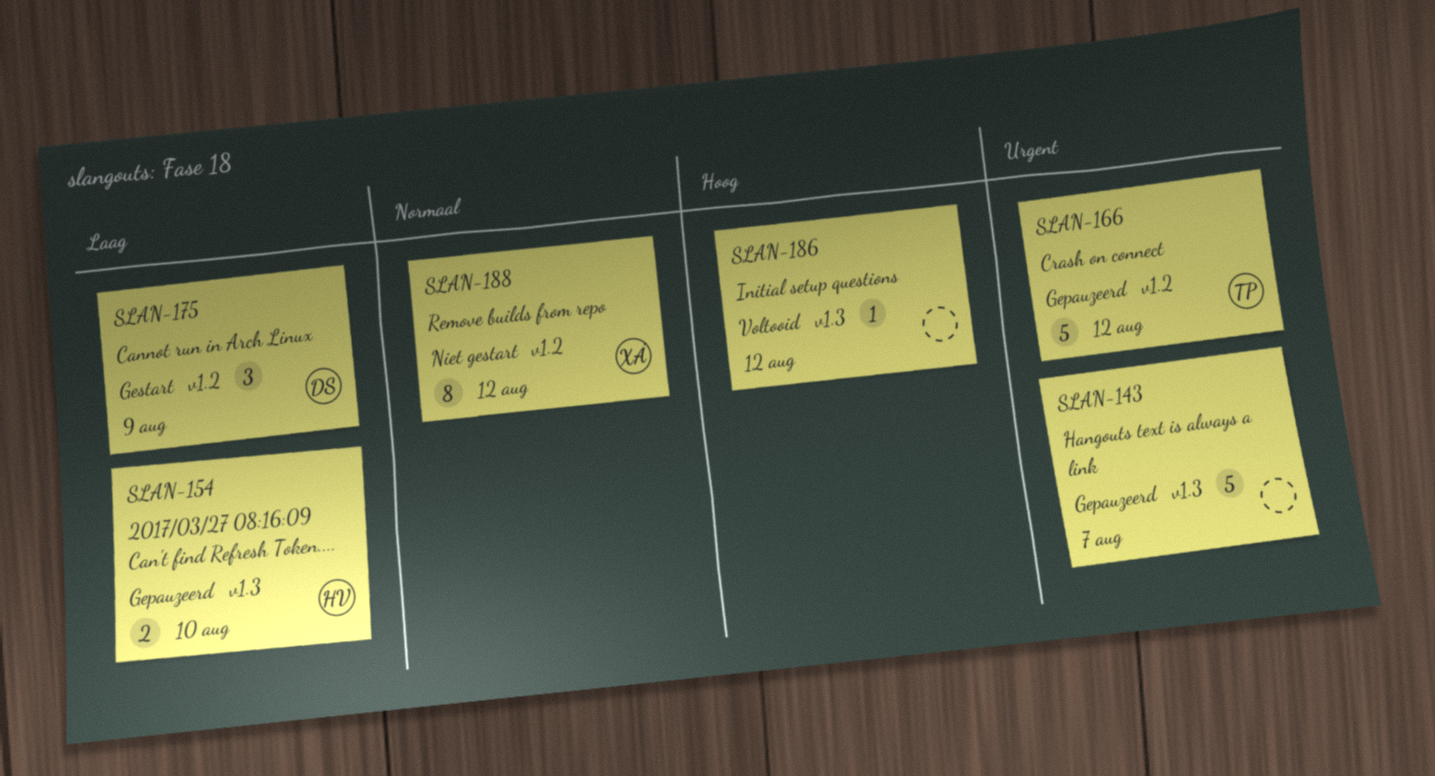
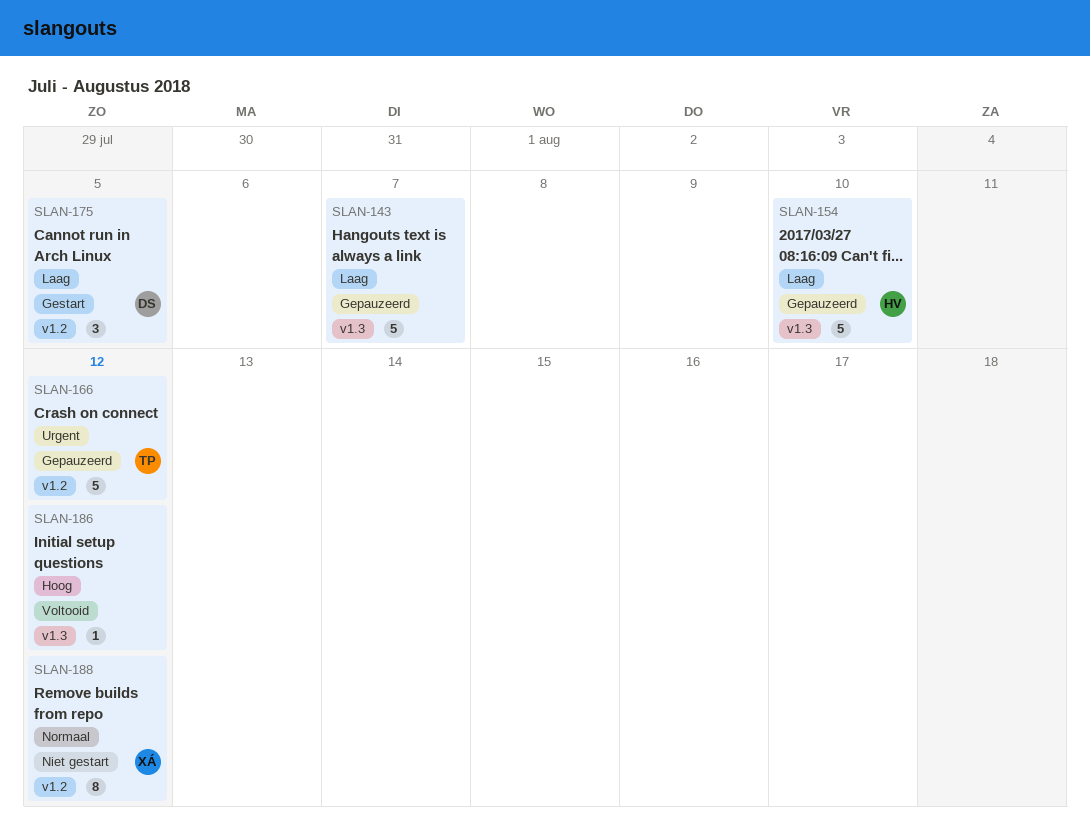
SLAN-143, priority: Urgent -> Laag
SLAN-154, estimate: 2 -> 5
SLAN-175, due: Aug 9 -> Aug 5

